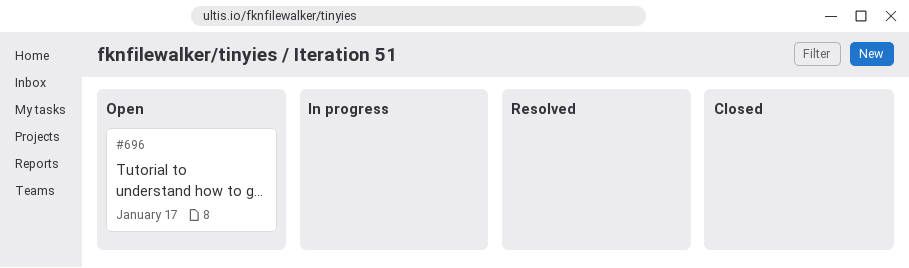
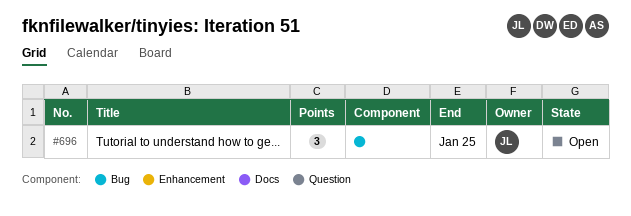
#696, due: Jan 17 -> Jan 25

